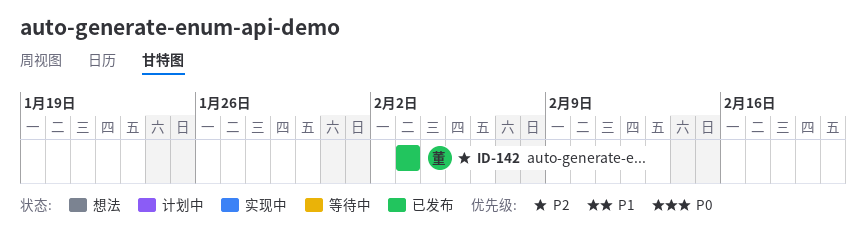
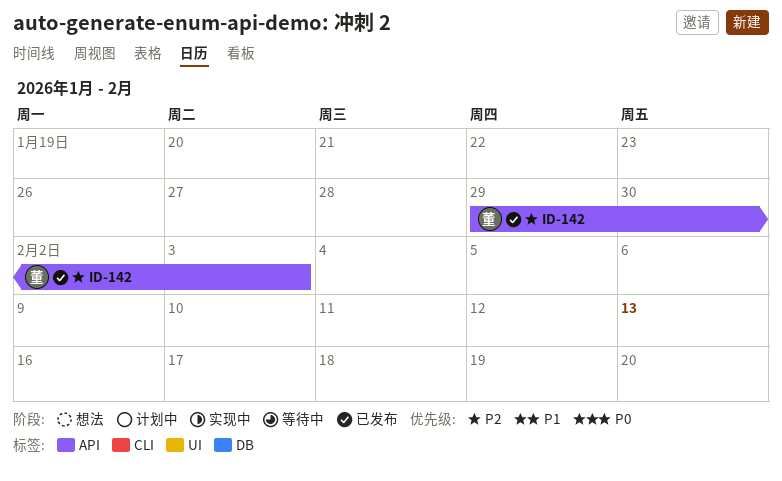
ID-142, start: Feb 3 -> Jan 29

